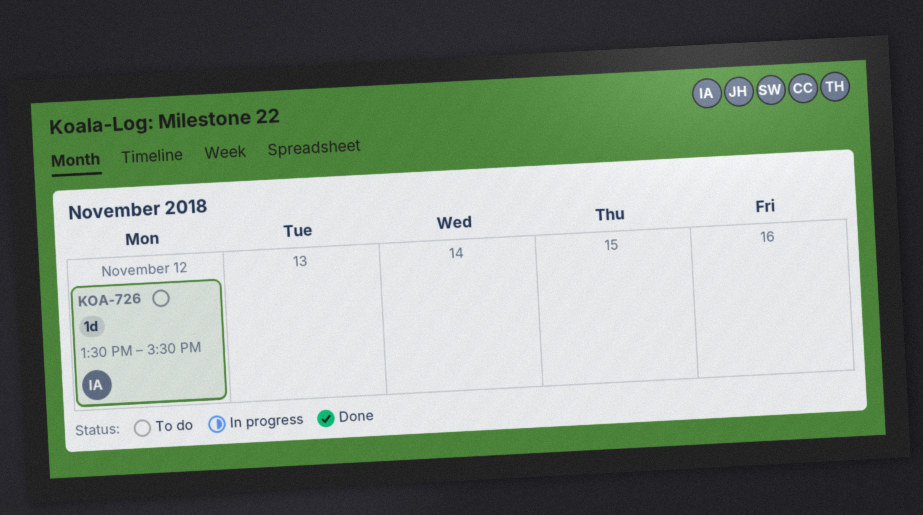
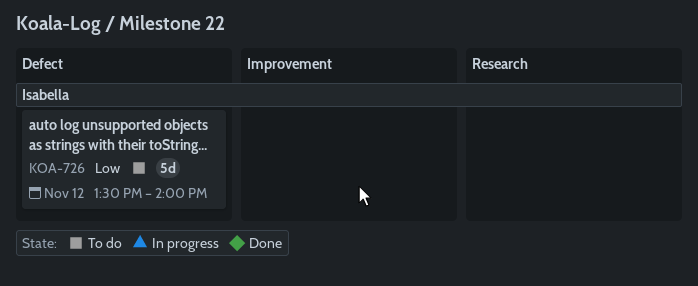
KOA-726, estimate: 1d -> 5d
KOA-726, ends: 15:30 -> 14:00

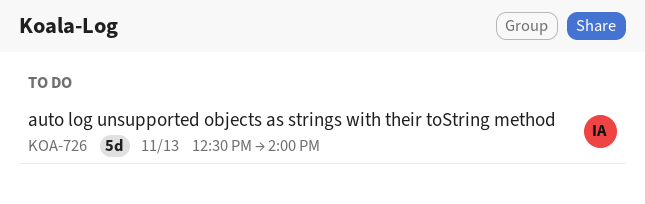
KOA-726, day: Nov 12 -> Nov 13
KOA-726, begins: 13:30 -> 12:30

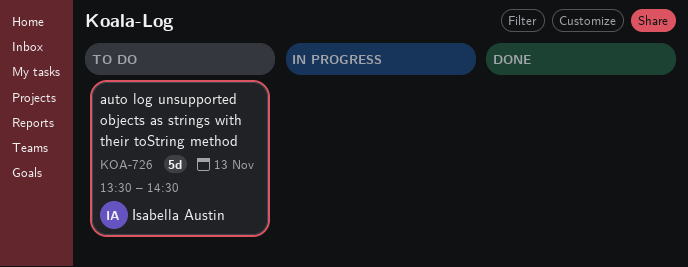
KOA-726, begins: 12:30 -> 13:30
KOA-726, ends: 14:00 -> 14:30

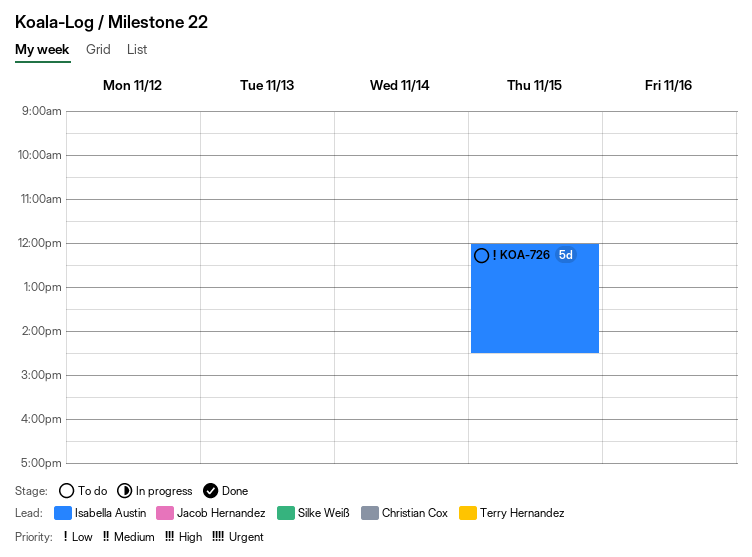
KOA-726, day: Nov 13 -> Nov 15
KOA-726, begins: 13:30 -> 12:00

